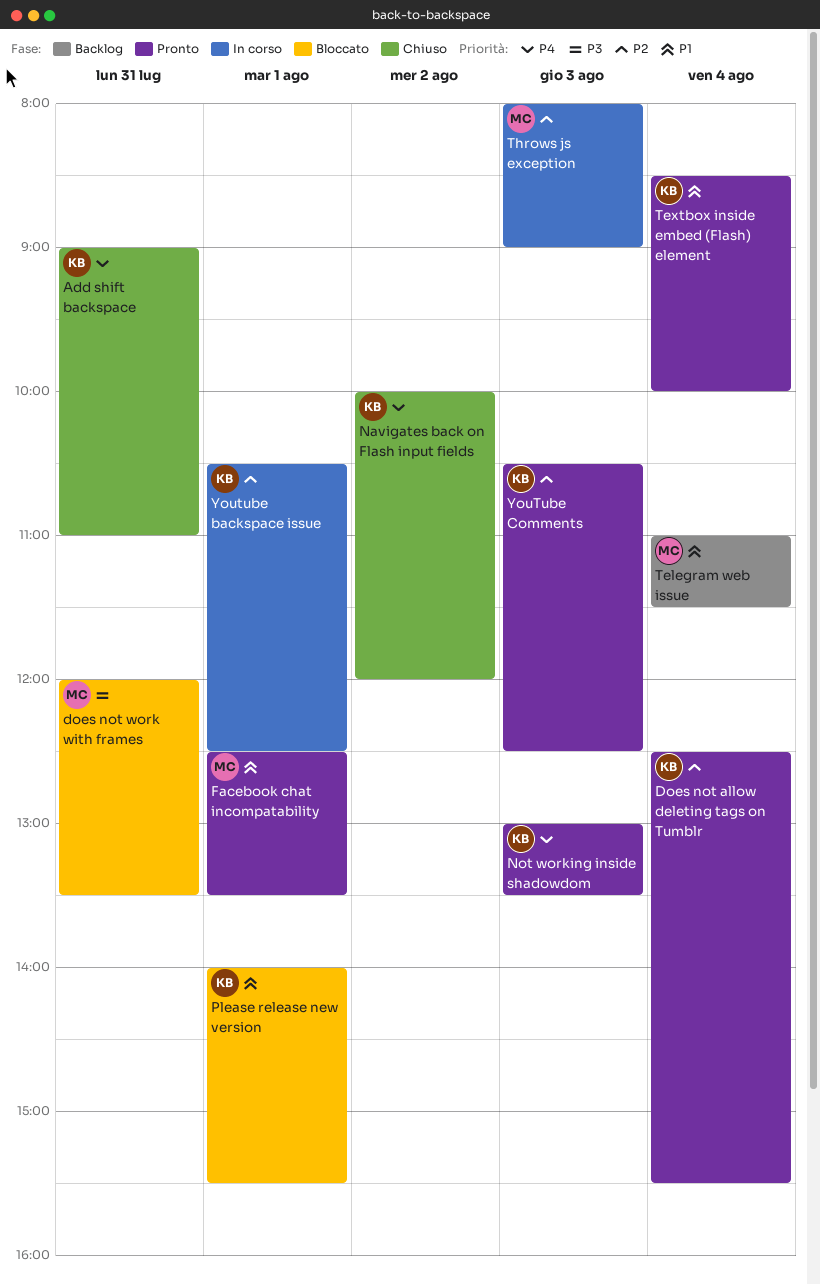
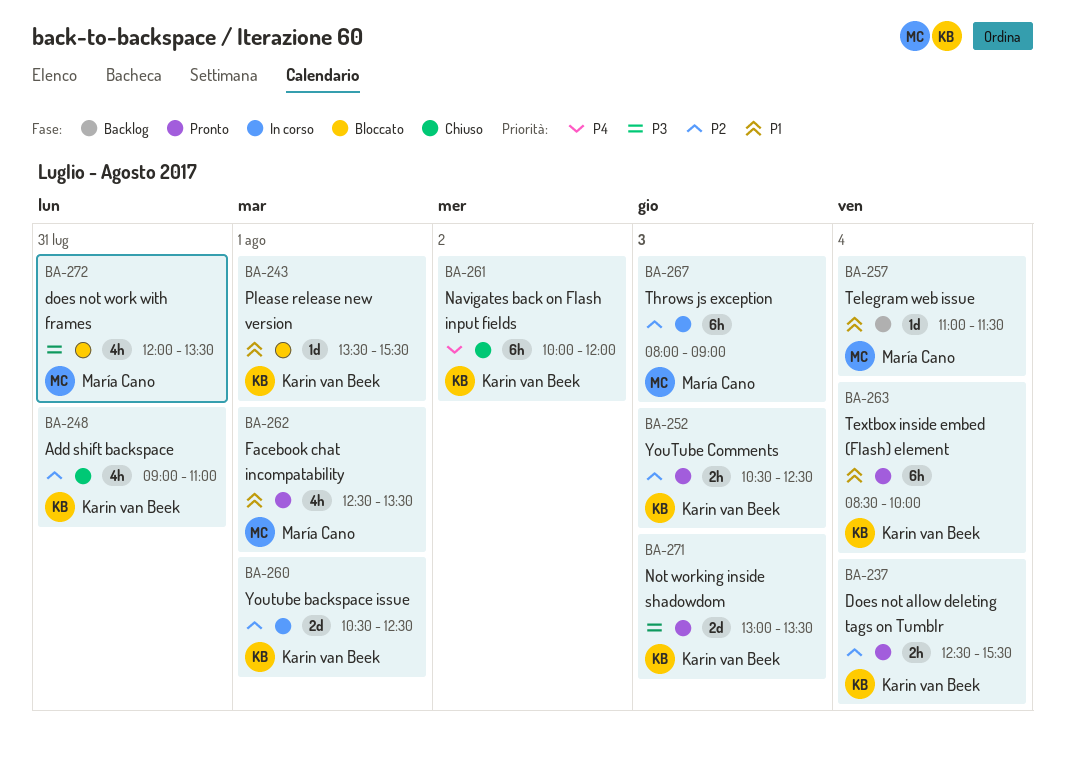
Add shift backspace, priority: P4 -> P2
Not working inside shadowdom, priority: P4 -> P3
Please release new version, begins: 14:00 -> 13:30

